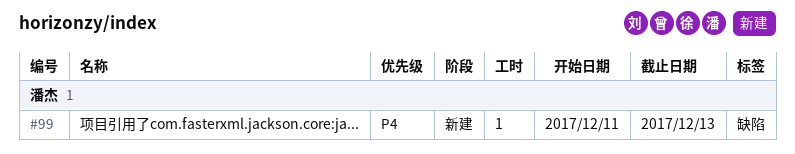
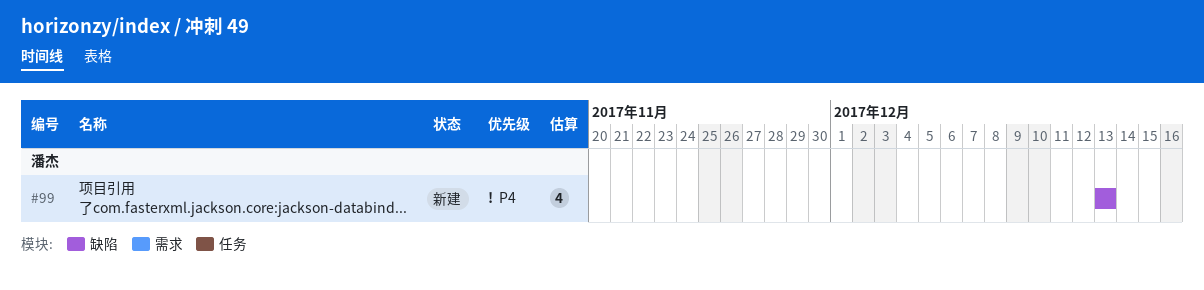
#99, estimate: 1 -> 4
#99, start: Dec 11 -> Dec 13

